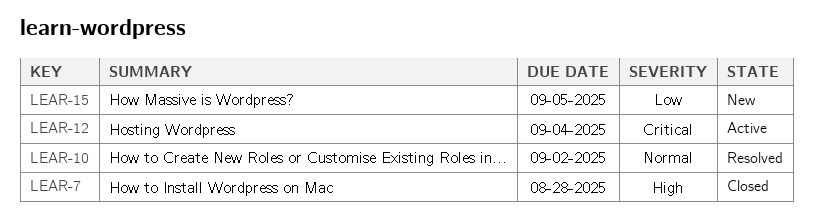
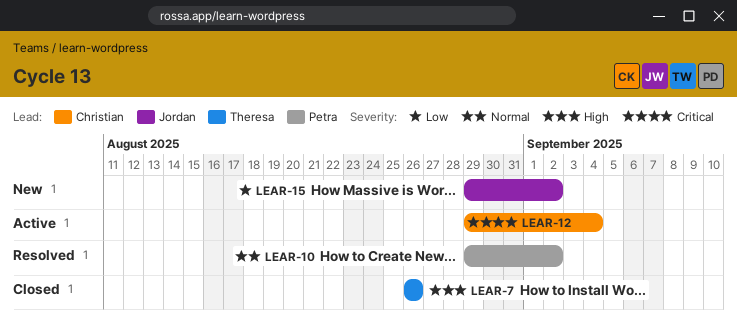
LEAR-7, due: Aug 28 -> Aug 26
LEAR-15, due: Sep 5 -> Sep 2

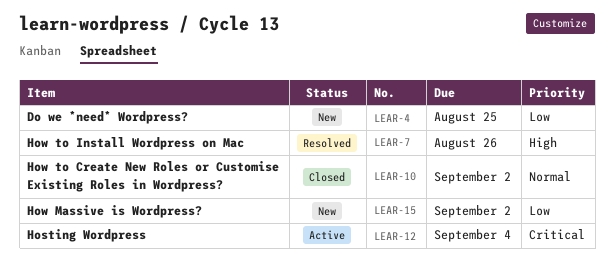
LEAR-4: none -> present
LEAR-7, status: Closed -> Resolved
LEAR-10, status: Resolved -> Closed

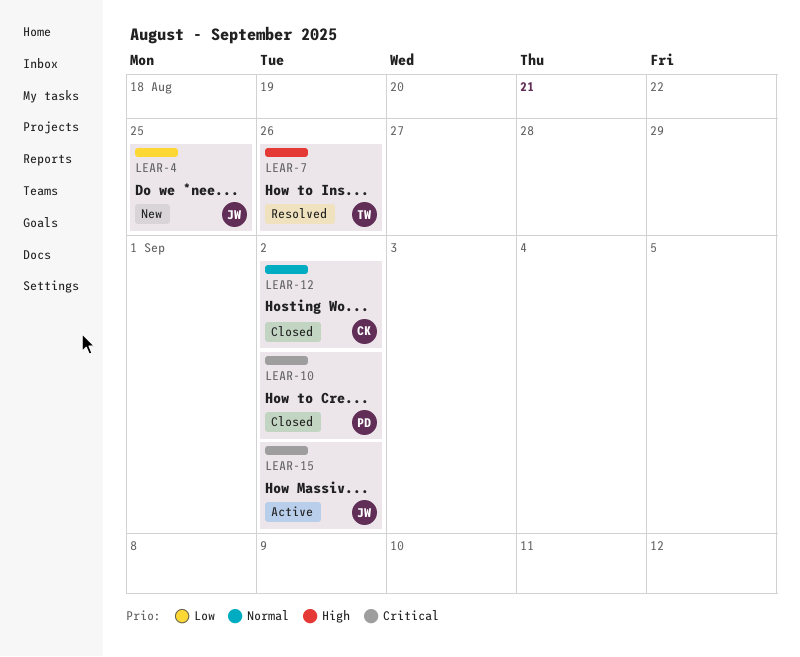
LEAR-10, priority: Normal -> Critical
LEAR-12, status: Active -> Closed
LEAR-12, priority: Critical -> Normal
LEAR-12, due: Sep 4 -> Sep 2
LEAR-15, status: New -> Active
LEAR-15, priority: Low -> Critical

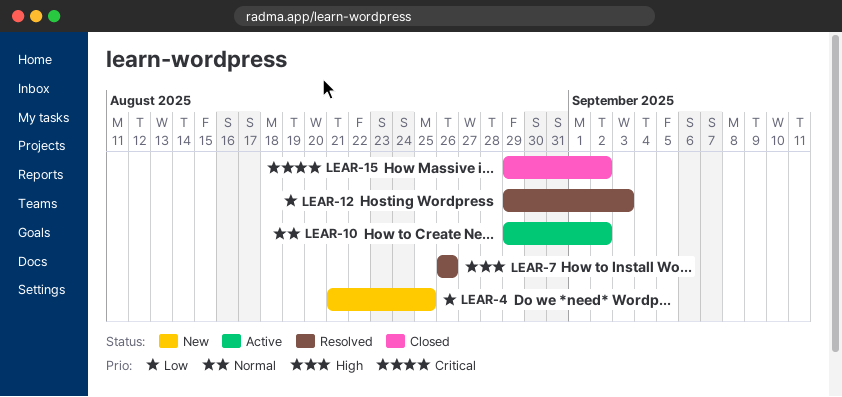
LEAR-10, status: Closed -> Active
LEAR-10, priority: Critical -> Normal
LEAR-12, status: Closed -> Resolved
LEAR-12, priority: Normal -> Low
LEAR-12, due: Sep 2 -> Sep 3
LEAR-15, status: Active -> Closed

